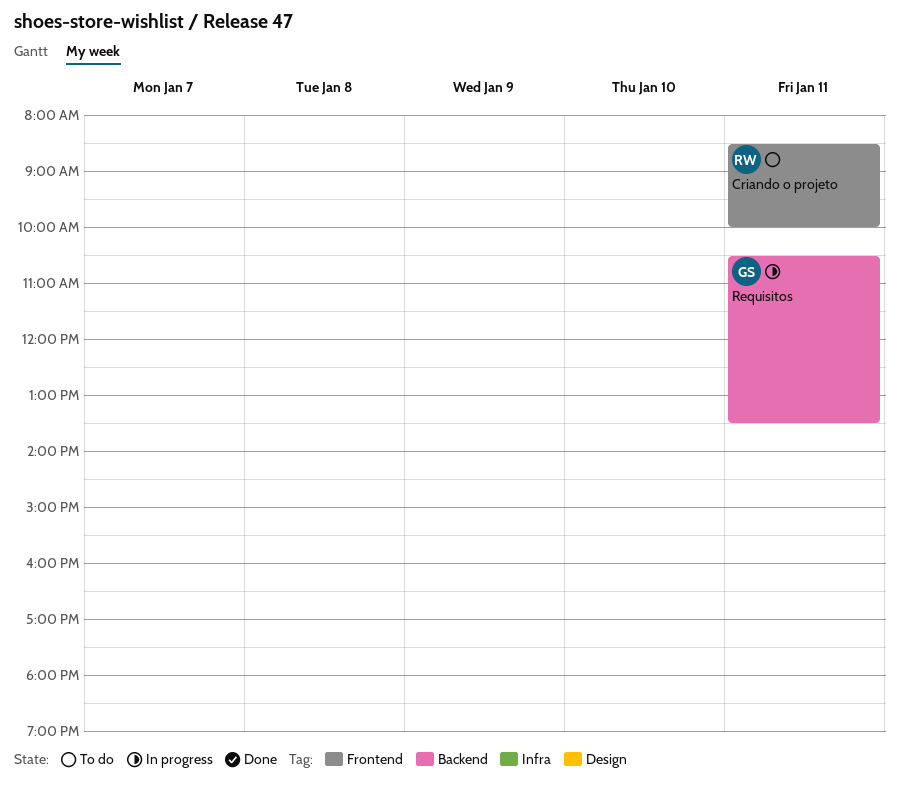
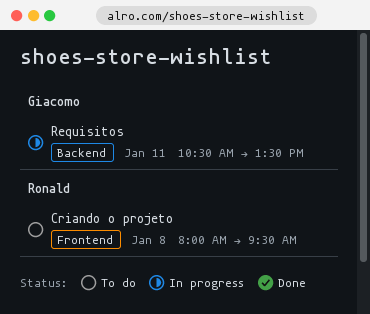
Criando o projeto, day: Jan 11 -> Jan 8
Criando o projeto, begins: 08:30 -> 08:00
Criando o projeto, ends: 10:00 -> 09:30

